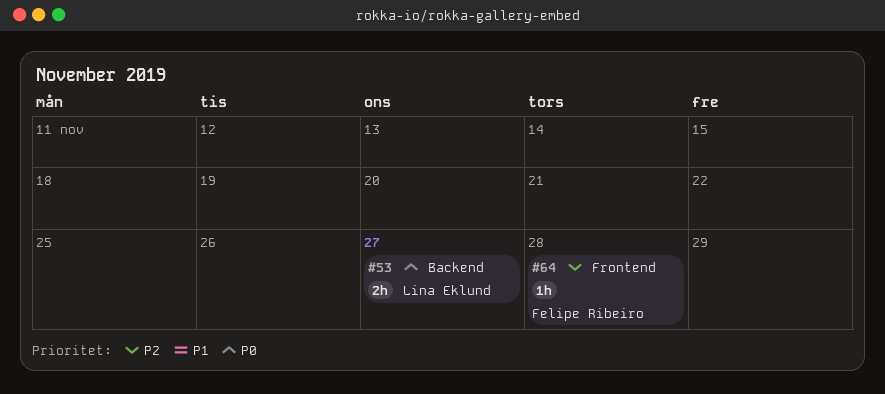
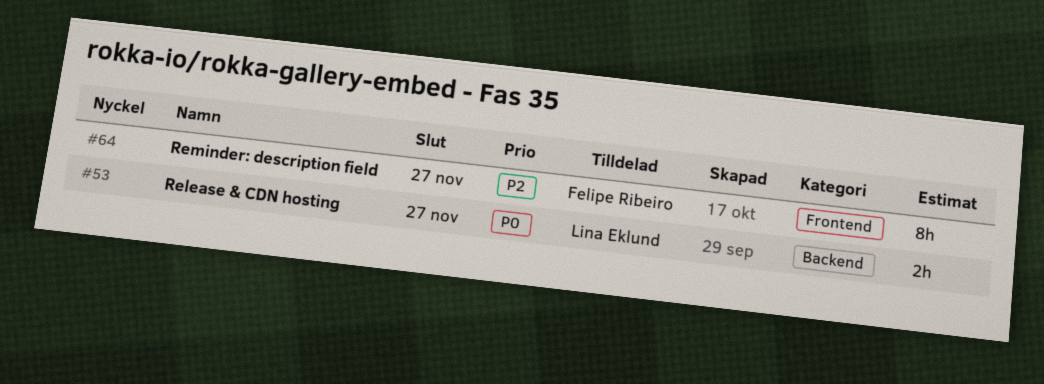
#64, estimate: 1h -> 8h
#64, due: Nov 28 -> Nov 27

